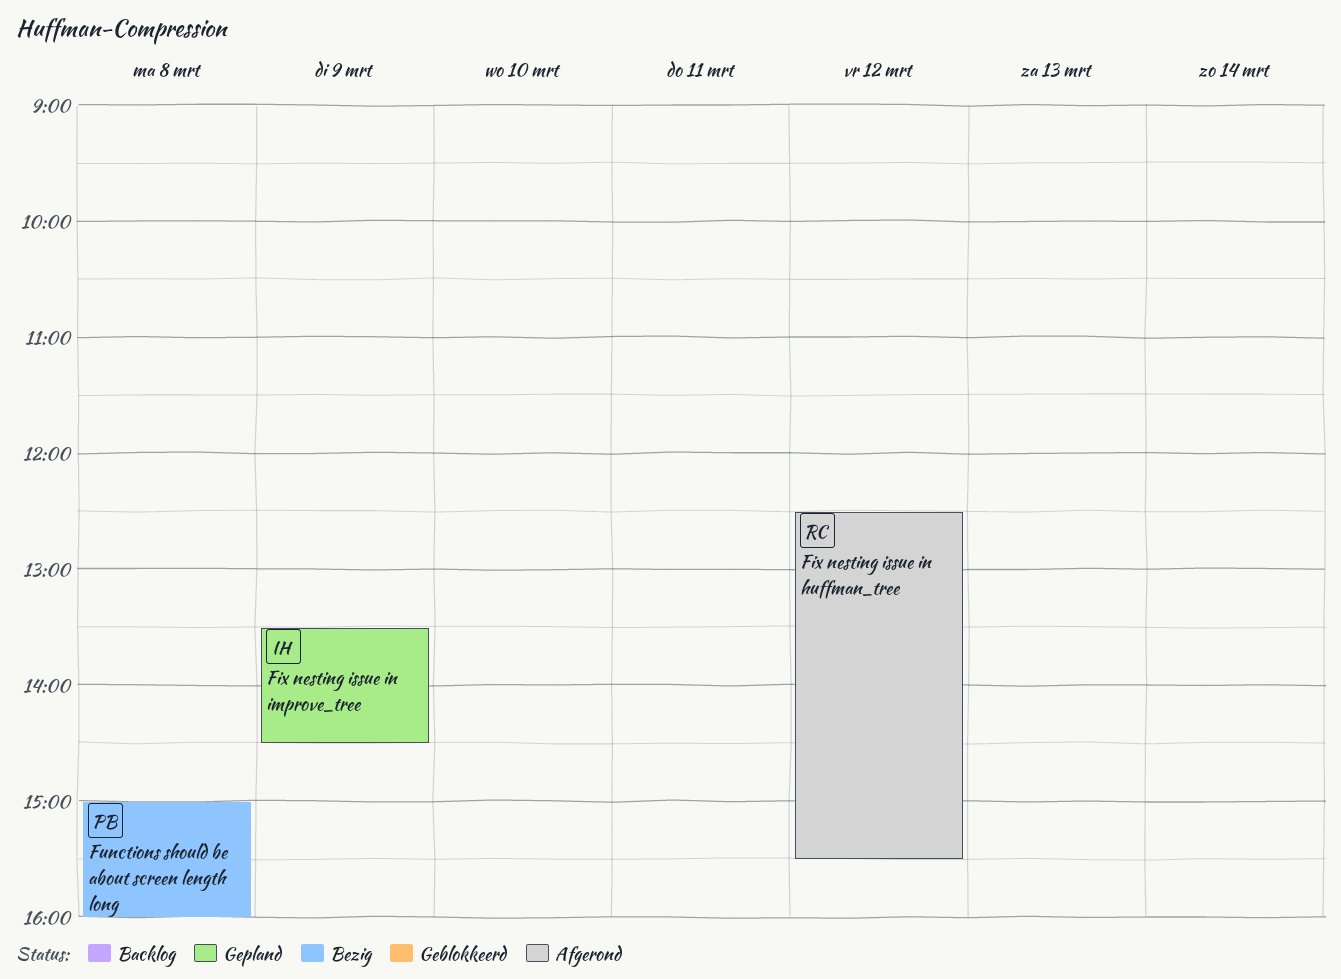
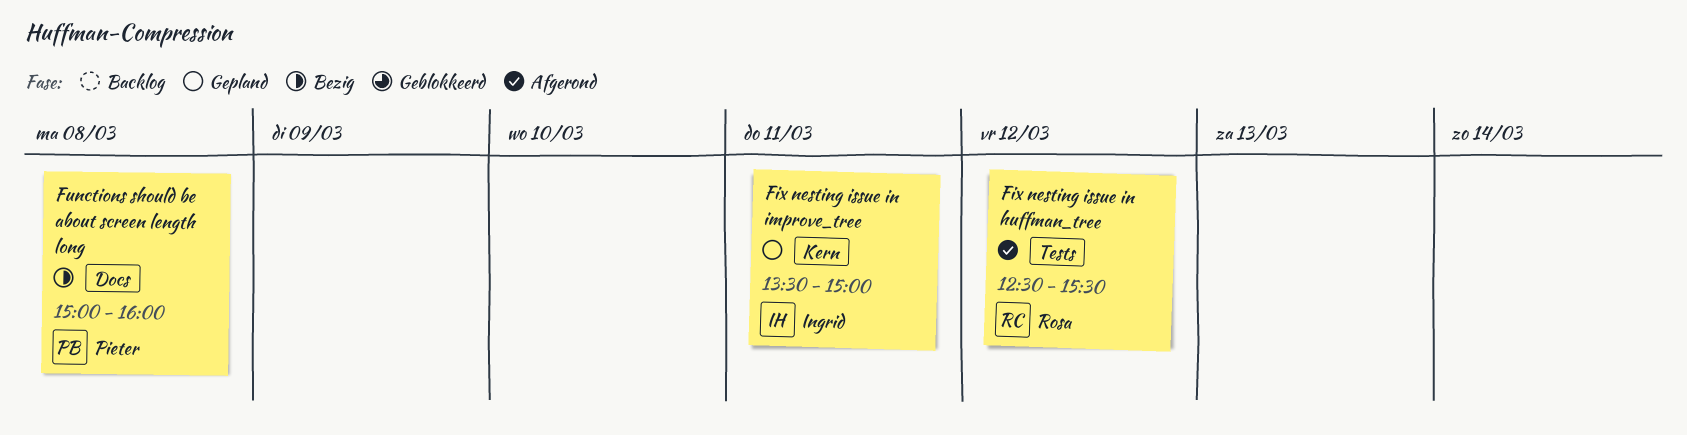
Fix nesting issue in improve_tree, day: Mar 9 -> Mar 11
Fix nesting issue in improve_tree, ends: 14:30 -> 15:00

